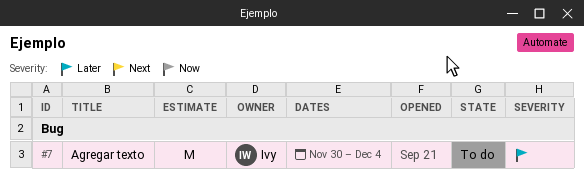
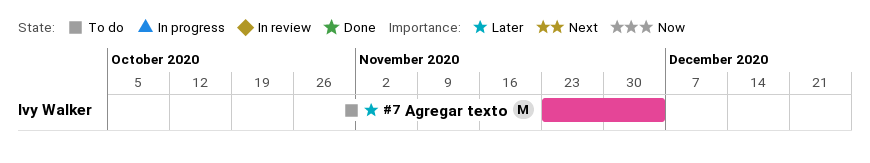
#7, start: Nov 30 -> Nov 23

